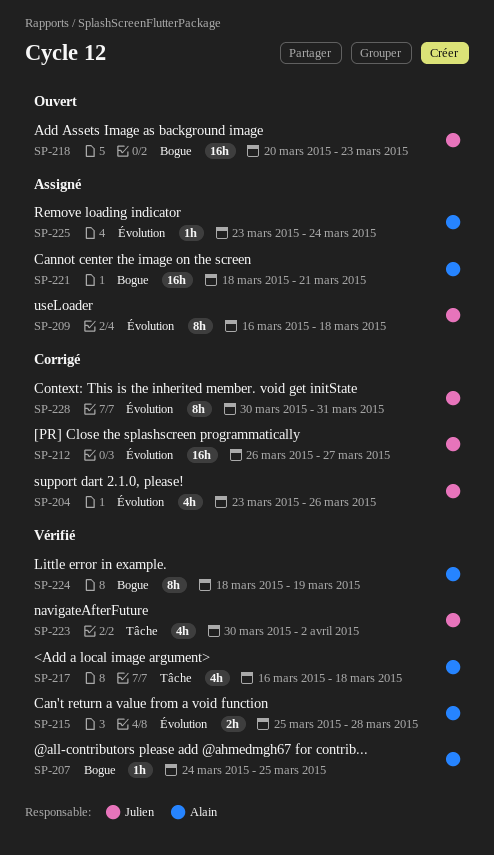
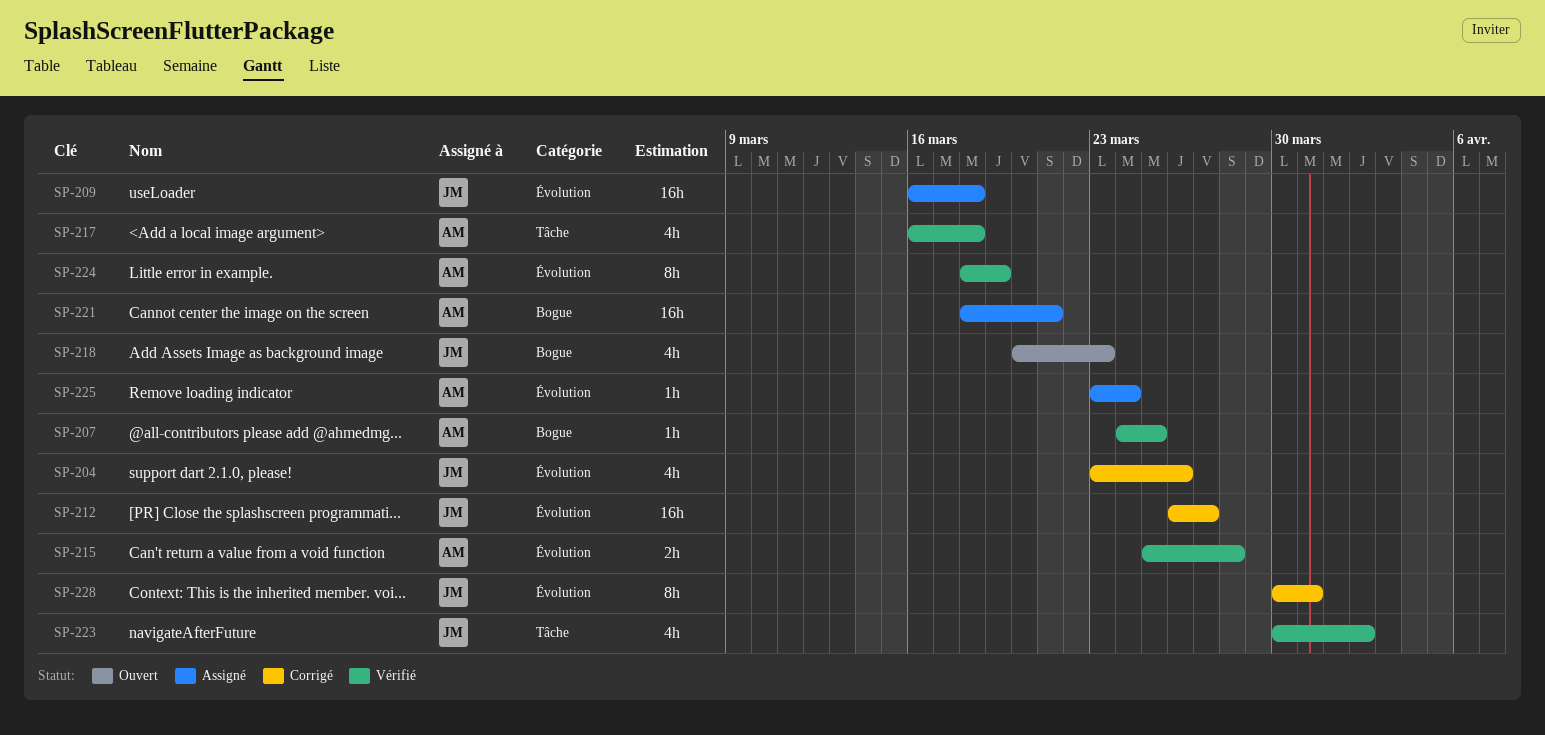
SP-209, estimate: 8h -> 16h
SP-218, estimate: 16h -> 4h
SP-224, label: Bogue -> Évolution

